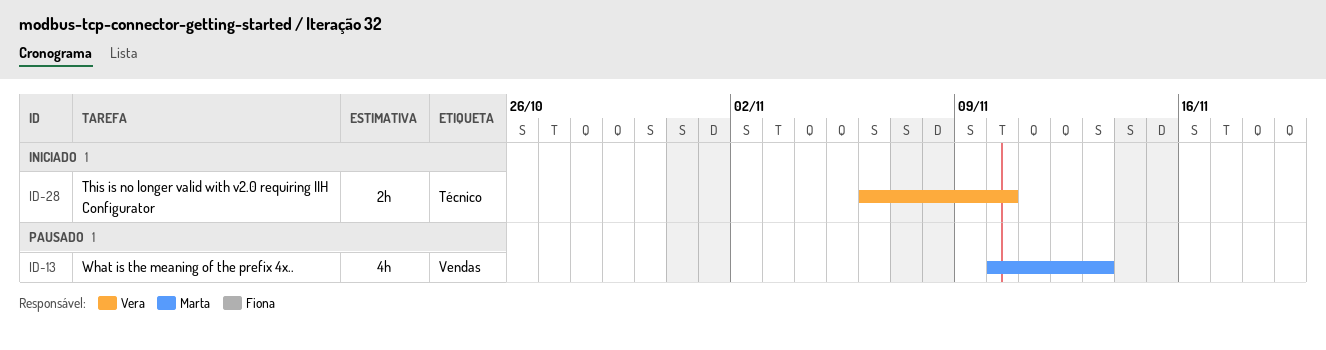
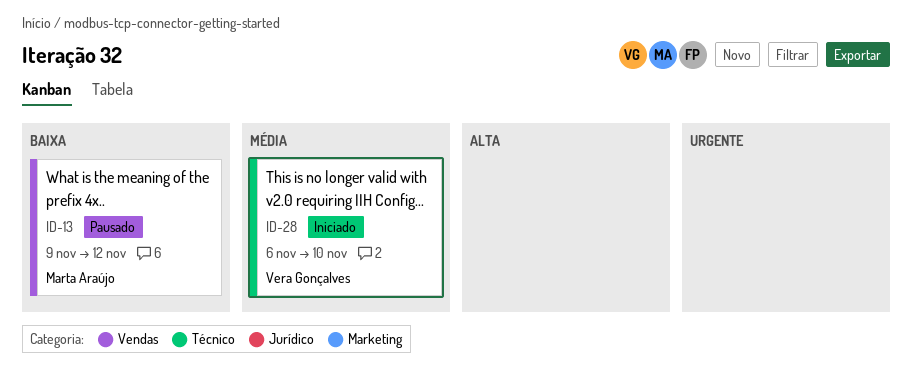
ID-13, start: Nov 10 -> Nov 9
ID-13, due: Nov 13 -> Nov 12

